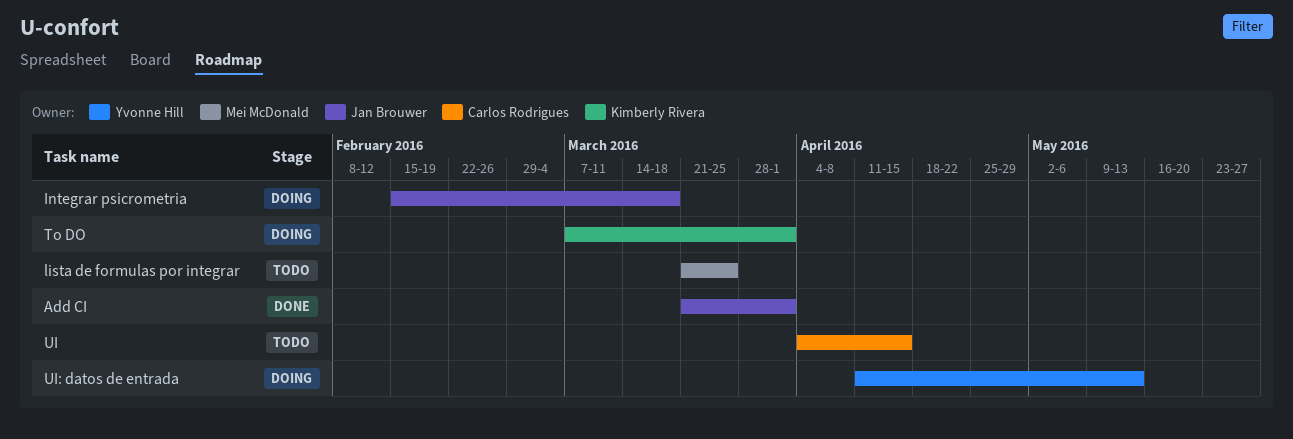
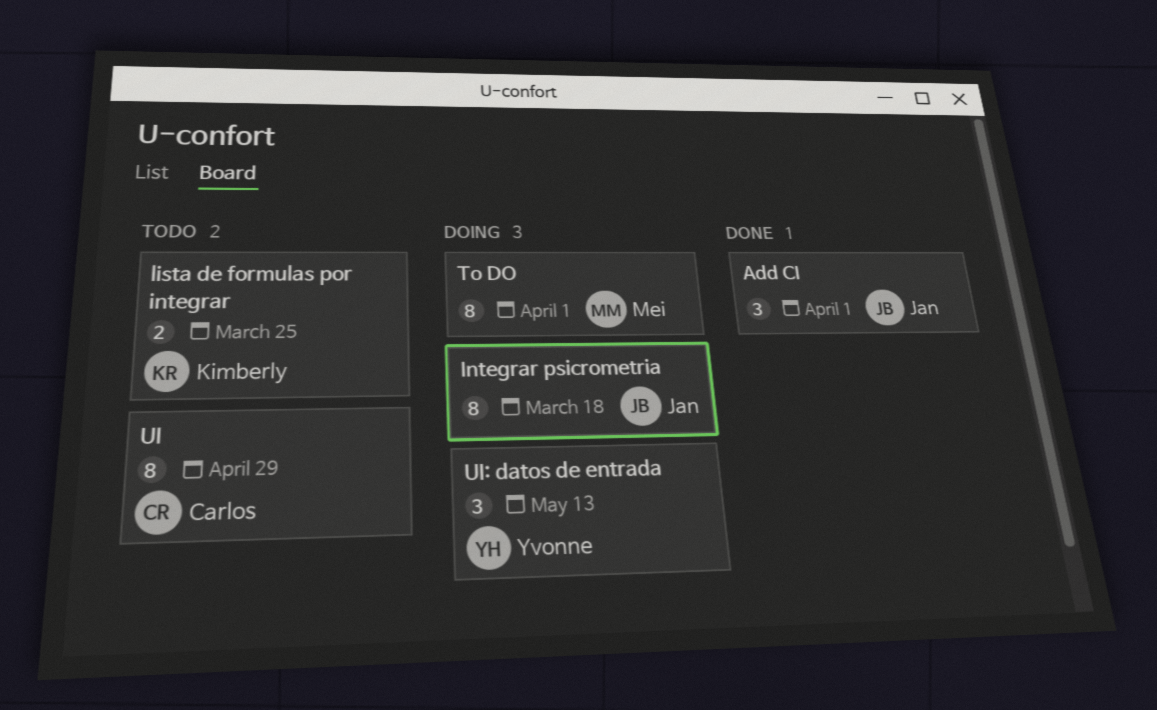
lista de formulas por integrar, owner: Mei McDonald -> Kimberly Rivera
To DO, owner: Kimberly Rivera -> Mei McDonald
UI, due: Apr 15 -> Apr 29

